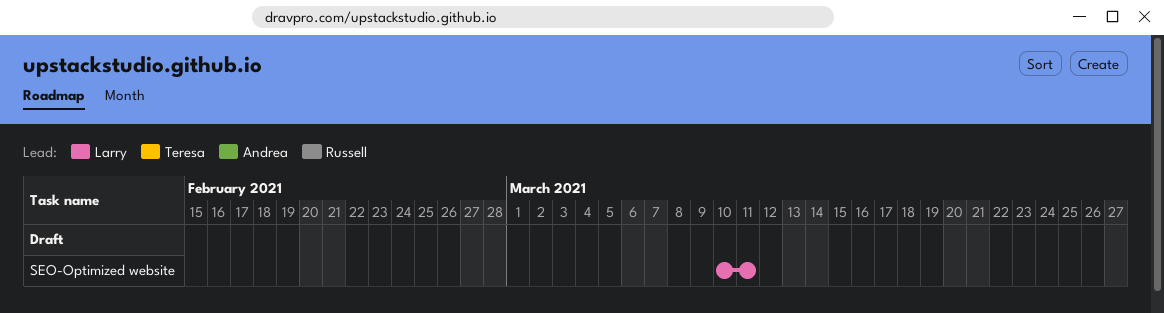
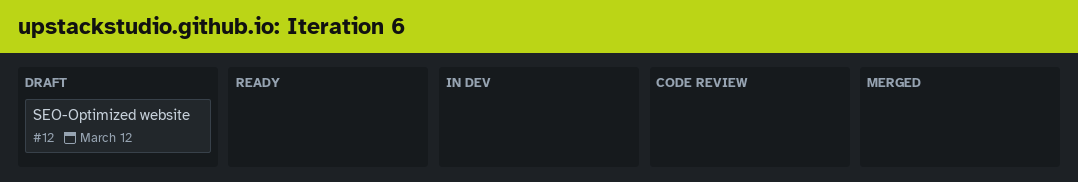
SEO-Optimized website, due: Mar 11 -> Mar 12

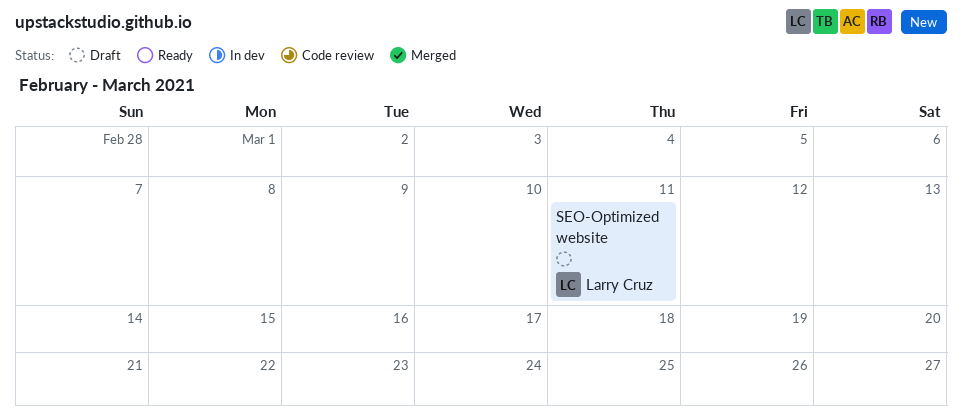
SEO-Optimized website, due: Mar 12 -> Mar 11

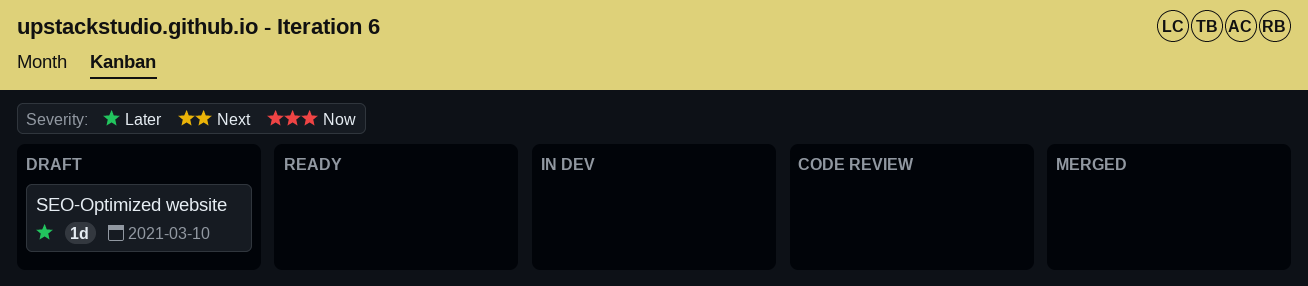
SEO-Optimized website, due: Mar 11 -> Mar 10

